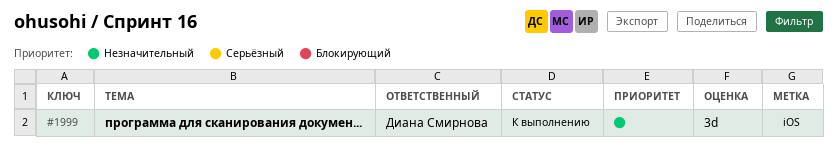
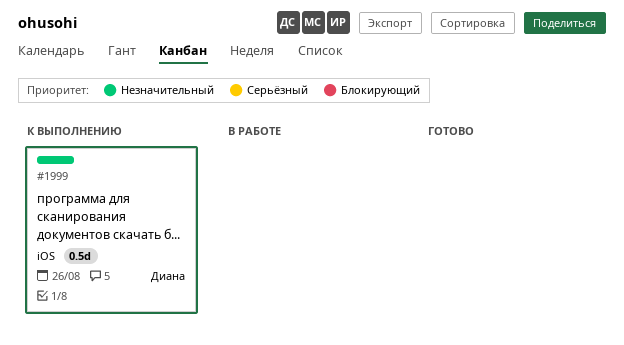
#1999, estimate: 3d -> 0.5d

